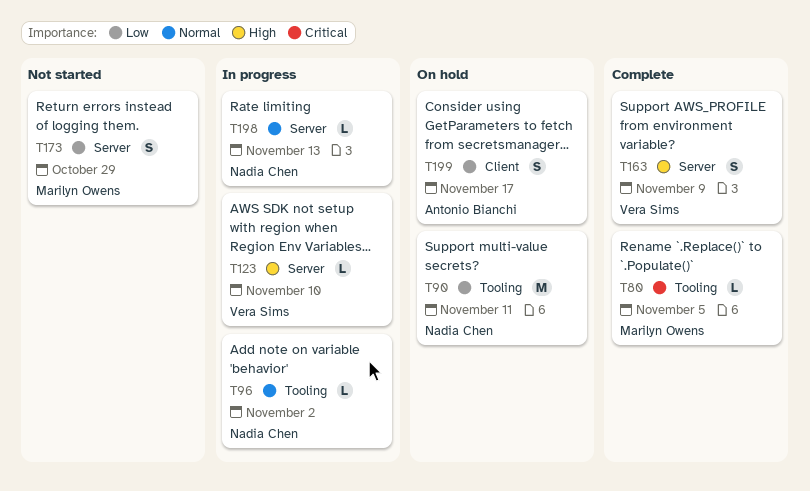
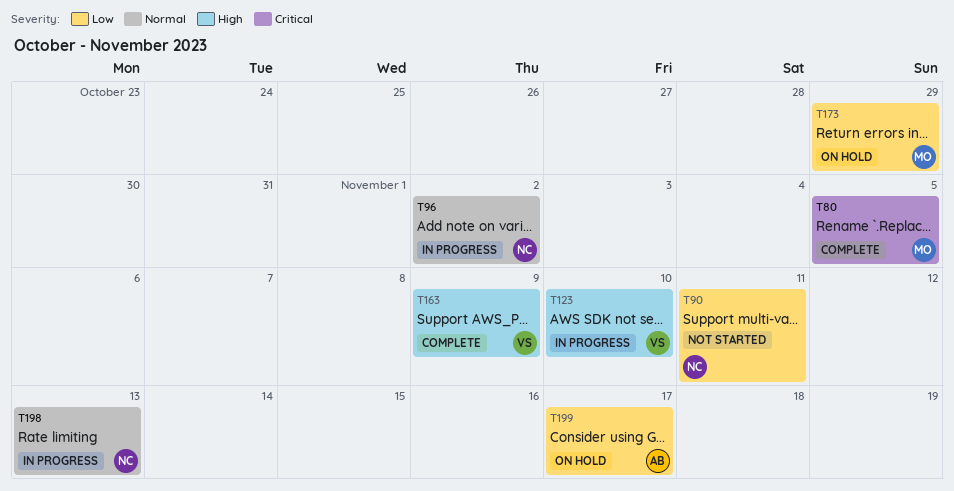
T90, status: On hold -> Not started
T173, status: Not started -> On hold

